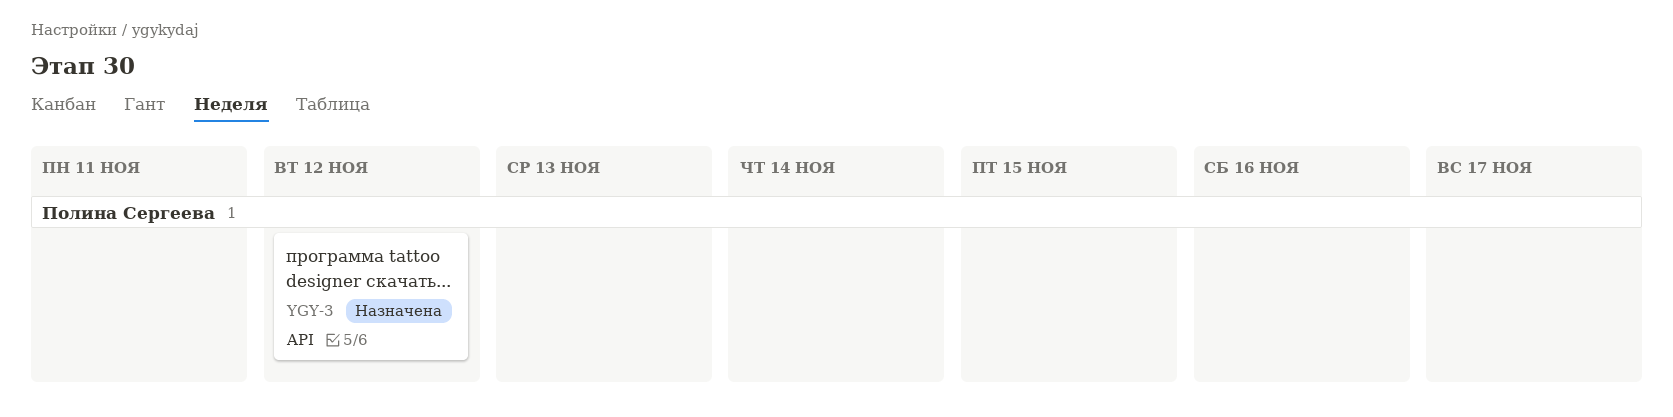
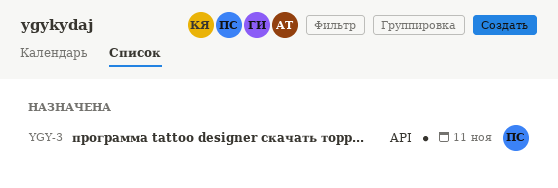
YGY-3, due: Nov 12 -> Nov 11

